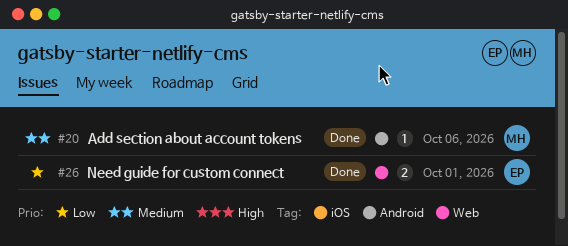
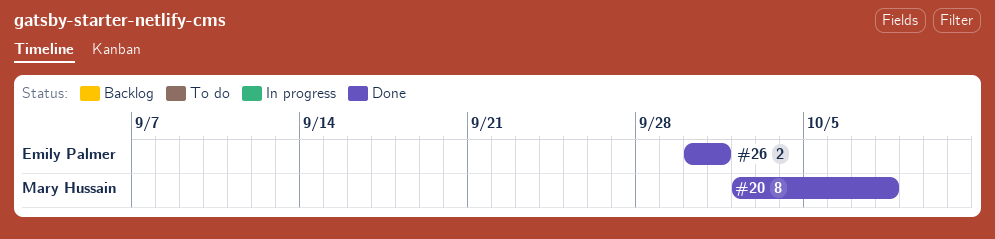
#20, estimate: 1 -> 8
#20, due: Oct 6 -> Oct 8

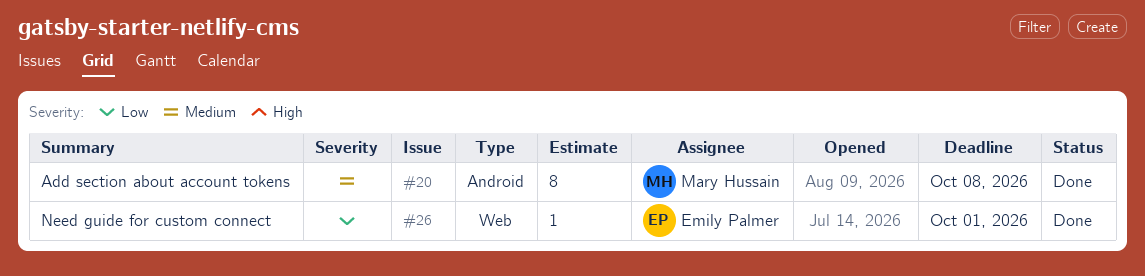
#26, estimate: 2 -> 1

